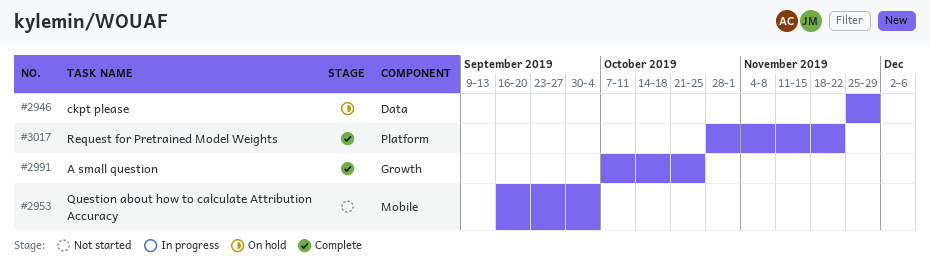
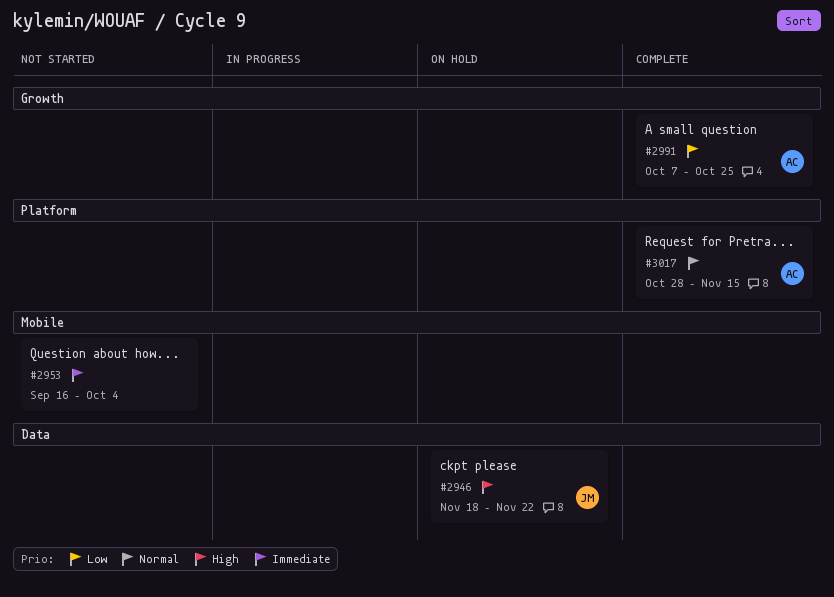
#2946, start: Nov 25 -> Nov 18
#2946, due: Nov 29 -> Nov 22
#3017, due: Nov 22 -> Nov 15

